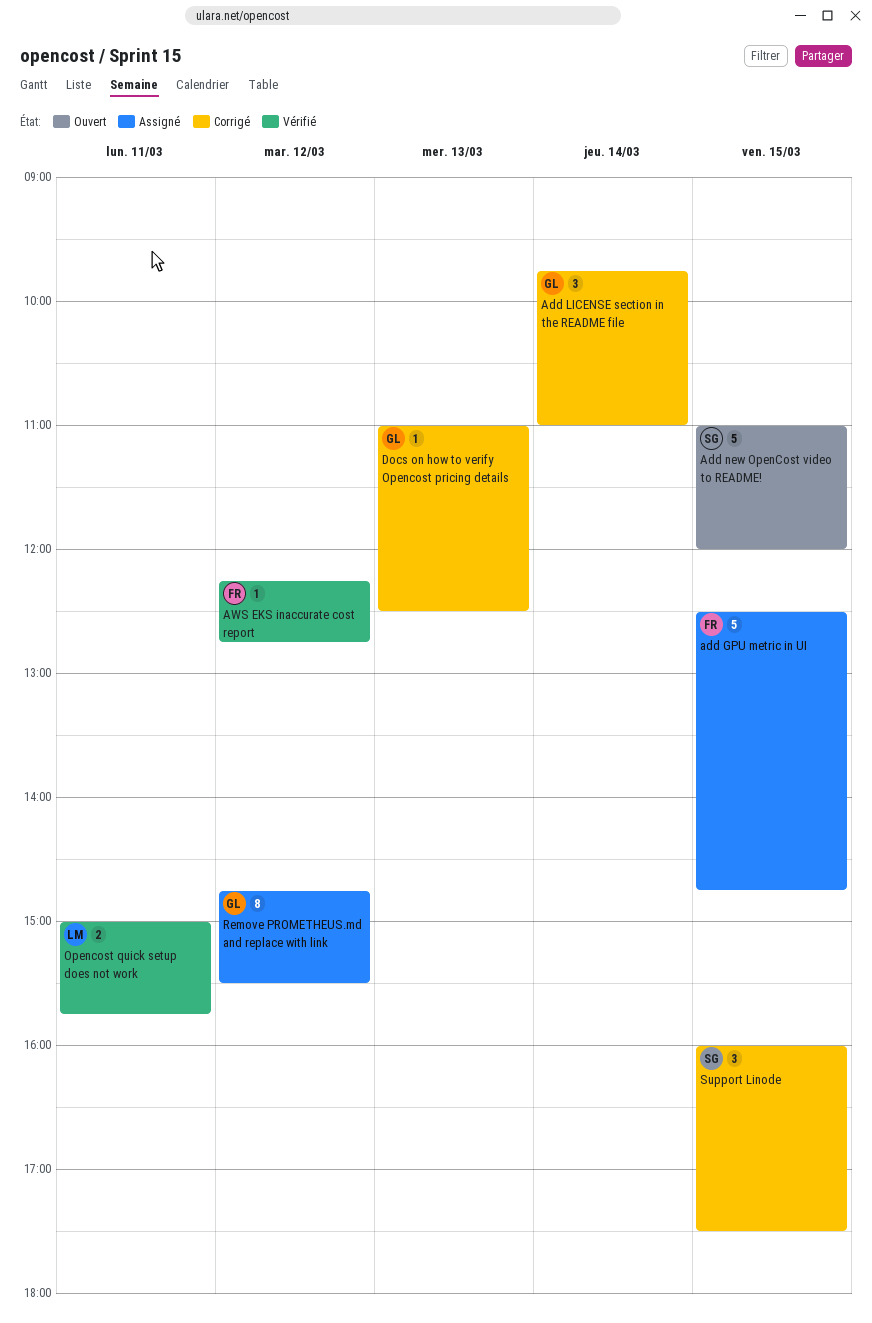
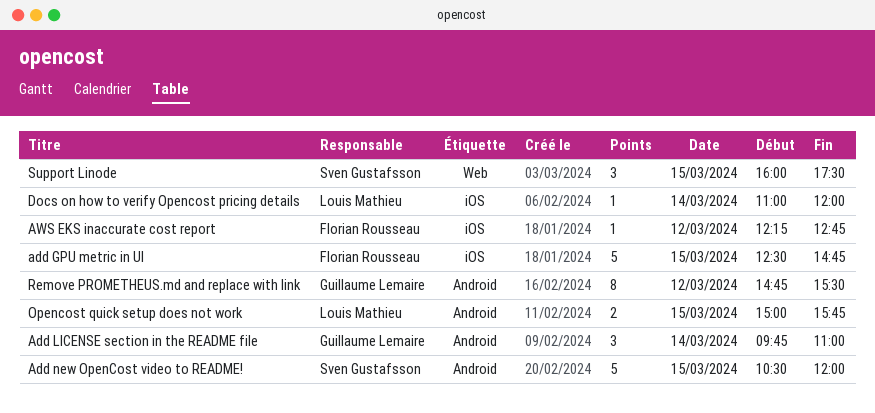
Add new OpenCost video to README!, begins: 11:00 -> 10:30
Docs on how to verify Opencost pricing details, owner: Guillaume Lemaire -> Louis Mathieu
Docs on how to verify Opencost pricing details, day: Mar 13 -> Mar 14
Docs on how to verify Opencost pricing details, ends: 12:30 -> 12:00
Opencost quick setup does not work, day: Mar 11 -> Mar 15

